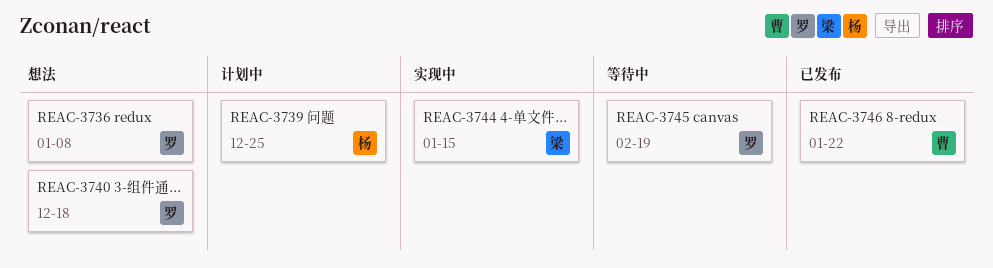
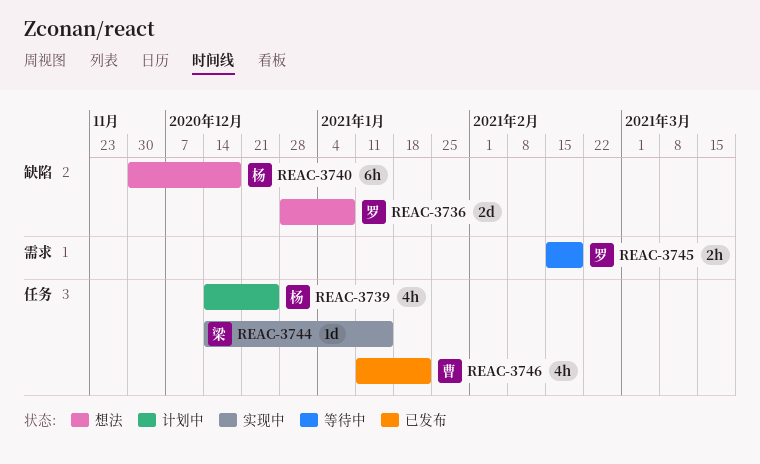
REAC-3740, owner: 罗 -> 杨

